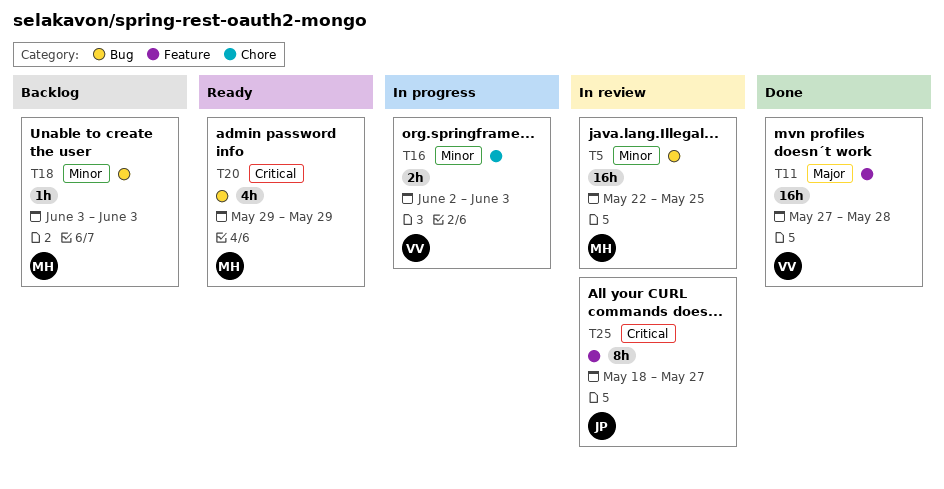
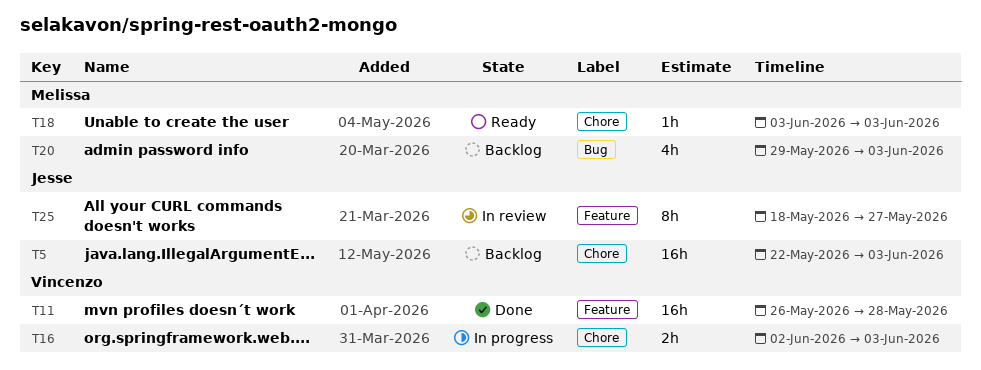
T5, status: In review -> Backlog
T5, owner: Melissa -> Jesse
T5, label: Bug -> Chore
T5, due: May 25 -> Jun 3
T11, start: May 27 -> May 26
T18, status: Backlog -> Ready
T18, label: Bug -> Chore
T20, status: Ready -> Backlog
T20, due: May 29 -> Jun 3

